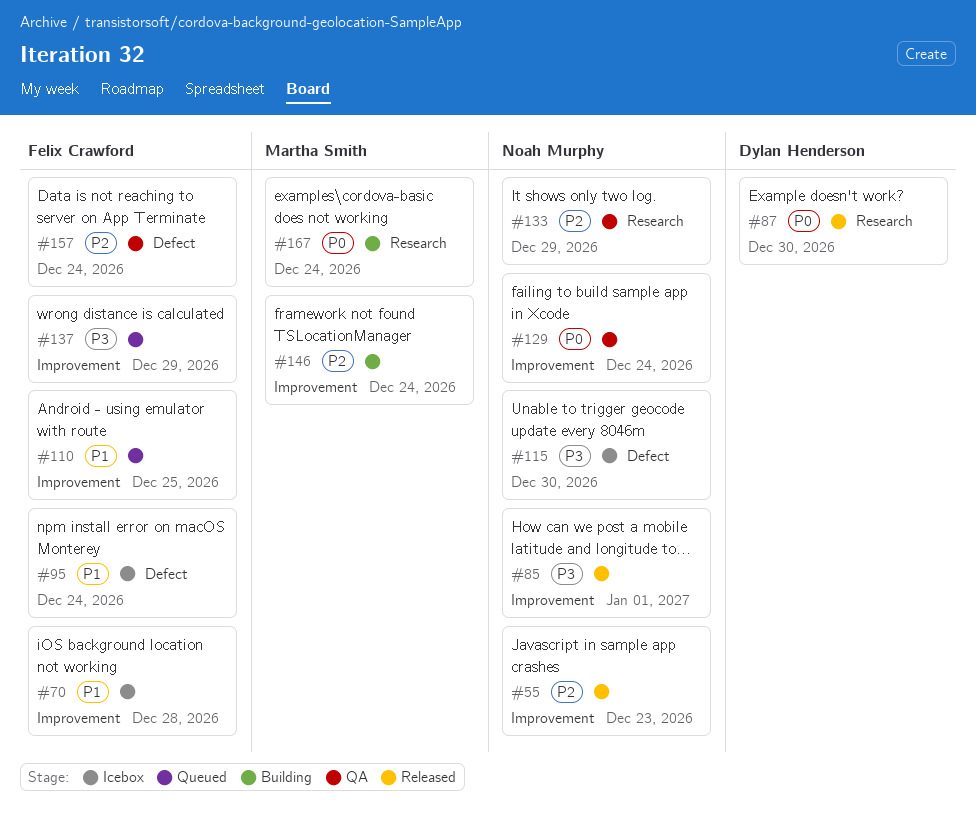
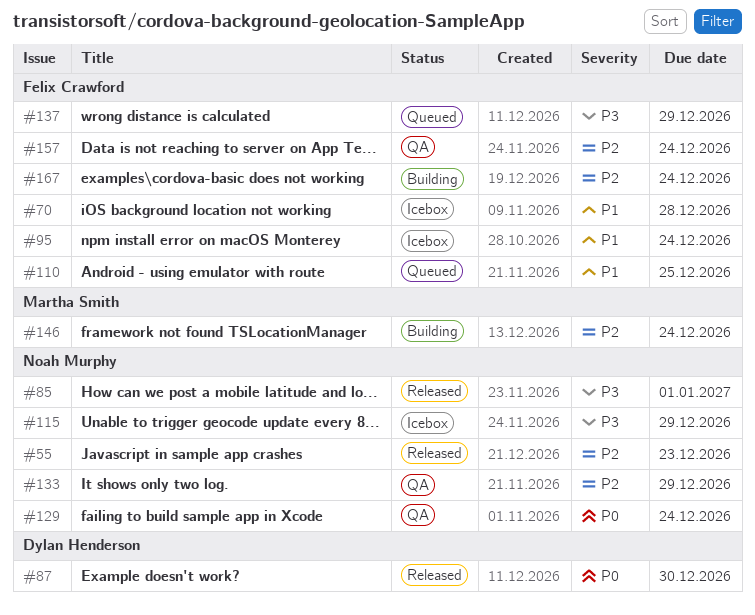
#115, due: Dec 30 -> Dec 29
#167, owner: Martha Smith -> Felix Crawford
#167, priority: P0 -> P2

